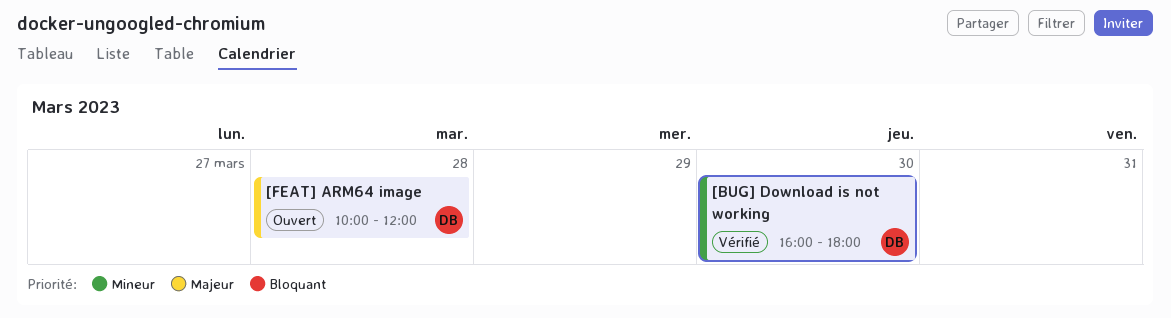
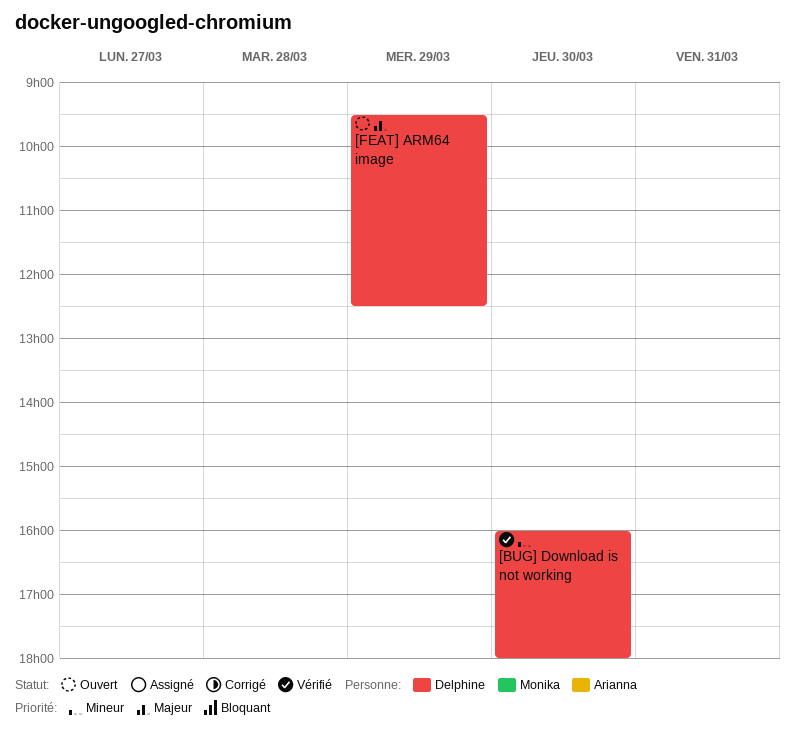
[FEAT] ARM64 image, day: Mar 28 -> Mar 29
[FEAT] ARM64 image, begins: 10:00 -> 09:30
[FEAT] ARM64 image, ends: 12:00 -> 12:30

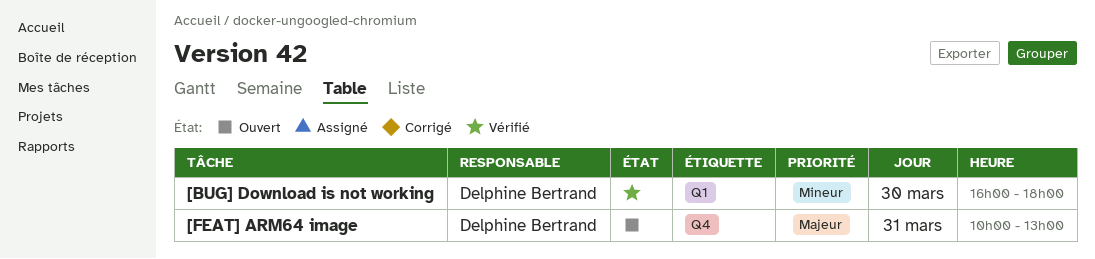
[FEAT] ARM64 image, day: Mar 29 -> Mar 31
[FEAT] ARM64 image, begins: 09:30 -> 10:00
[FEAT] ARM64 image, ends: 12:30 -> 13:00

